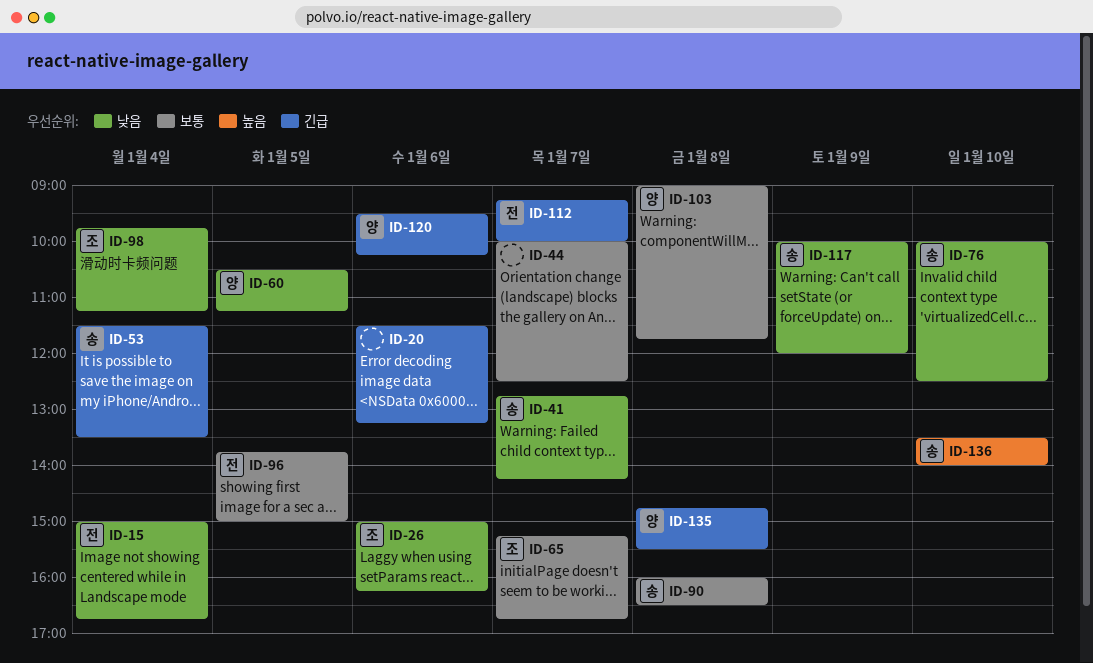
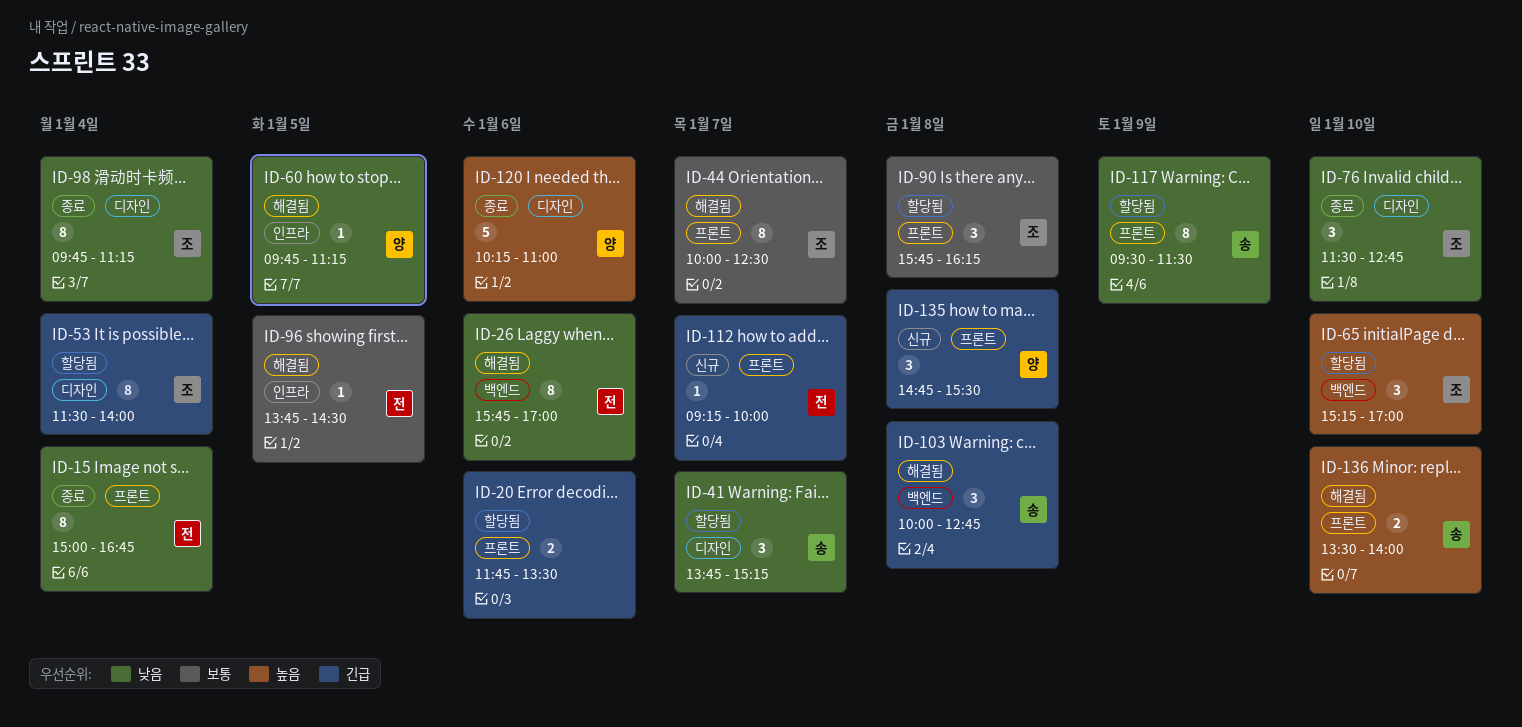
ID-20, begins: 11:30 -> 11:45
ID-20, ends: 13:15 -> 13:30
ID-26, owner: 조 -> 전
ID-26, begins: 15:00 -> 15:45
ID-26, ends: 16:15 -> 17:00
ID-41, begins: 12:45 -> 13:45
ID-41, ends: 14:15 -> 15:15
ID-44, owner: none -> 조
ID-53, owner: 송 -> 조
ID-53, ends: 13:30 -> 14:00
ID-60, begins: 10:30 -> 09:45
ID-65, priority: 보통 -> 높음
ID-65, day: Jan 7 -> Jan 10
ID-65, ends: 16:45 -> 17:00
ID-76, owner: 송 -> 조
ID-76, begins: 10:00 -> 11:30
ID-76, ends: 12:30 -> 12:45
ID-90, owner: 송 -> 조
ID-90, begins: 16:00 -> 15:45
ID-90, ends: 16:30 -> 16:15
ID-96, ends: 15:00 -> 14:30
ID-103, owner: 양 -> 송
ID-103, priority: 보통 -> 긴급
ID-103, begins: 09:00 -> 10:00
ID-103, ends: 11:45 -> 12:45
ID-117, begins: 10:00 -> 09:30
ID-117, ends: 12:00 -> 11:30
ID-120, priority: 긴급 -> 높음
ID-120, begins: 09:30 -> 10:15
ID-120, ends: 10:15 -> 11:00

